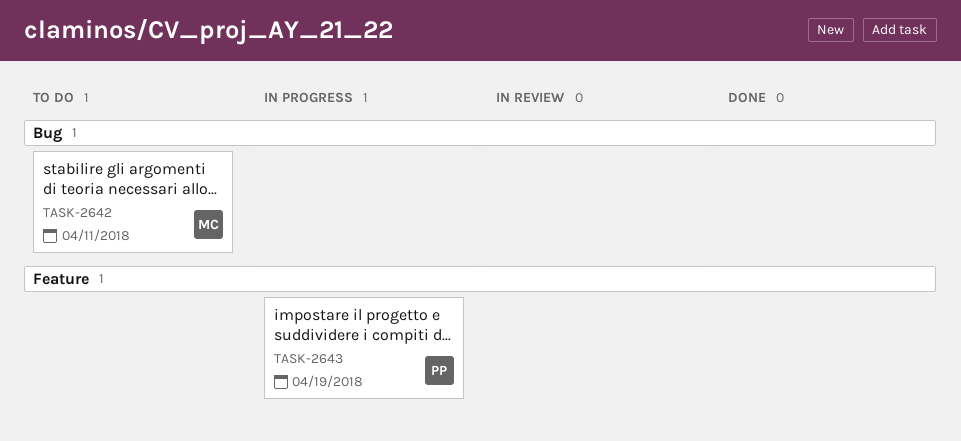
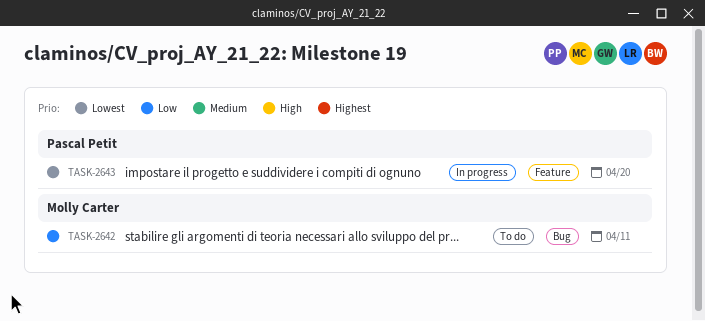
TASK-2643, due: Apr 19 -> Apr 20

